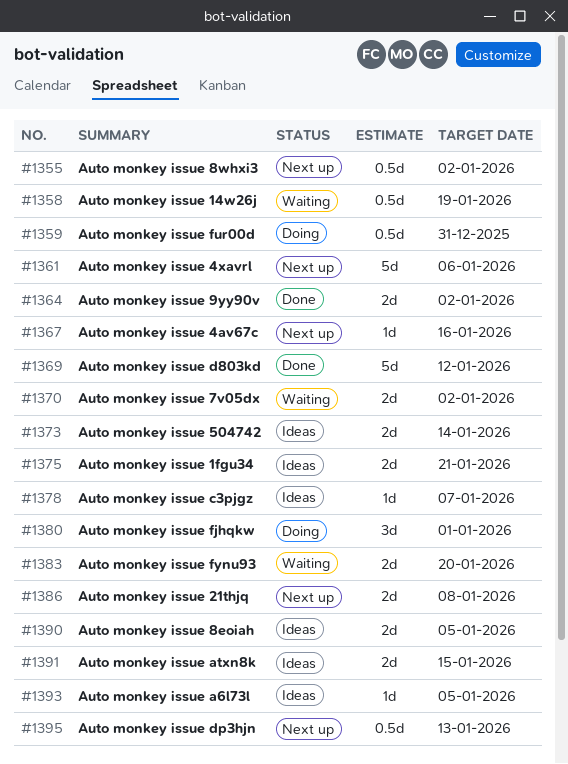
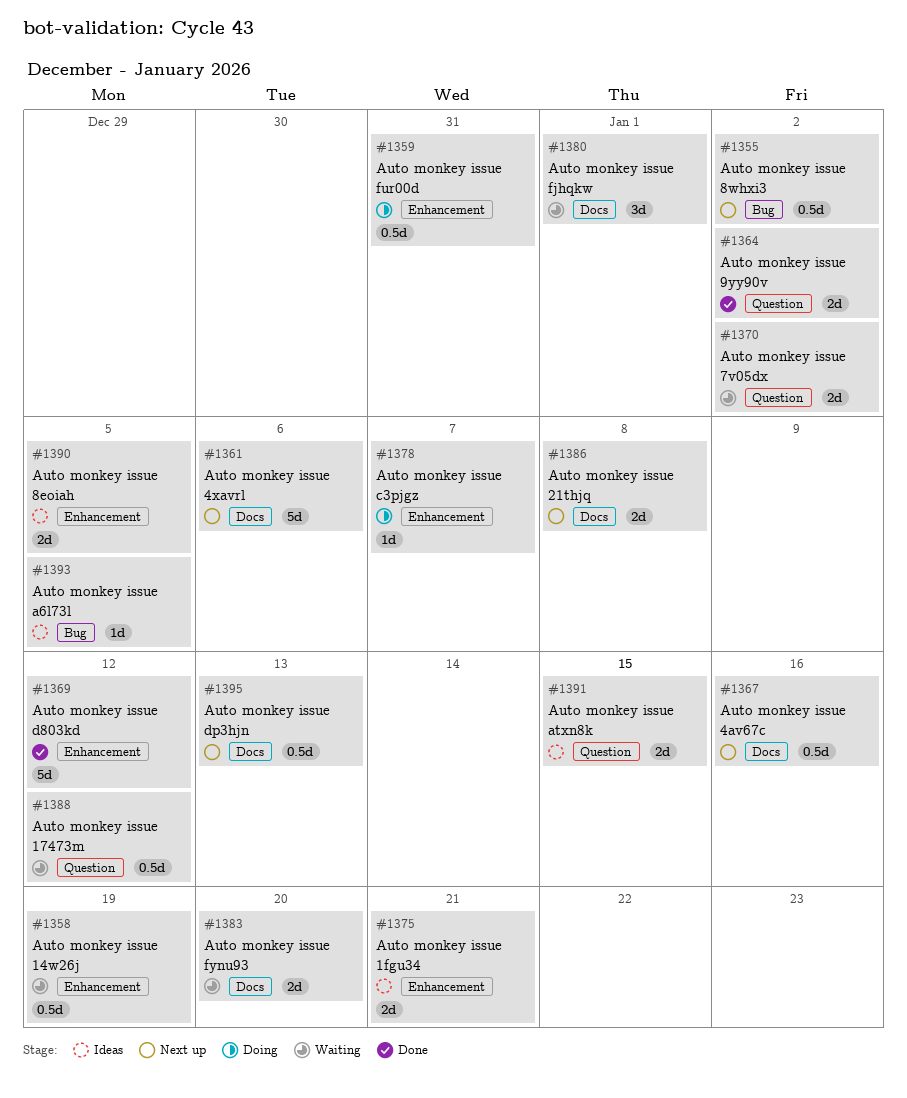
#1367, estimate: 1d -> 0.5d
#1373: present -> none
#1378, status: Ideas -> Doing
#1380, status: Doing -> Waiting
#1388: none -> present

